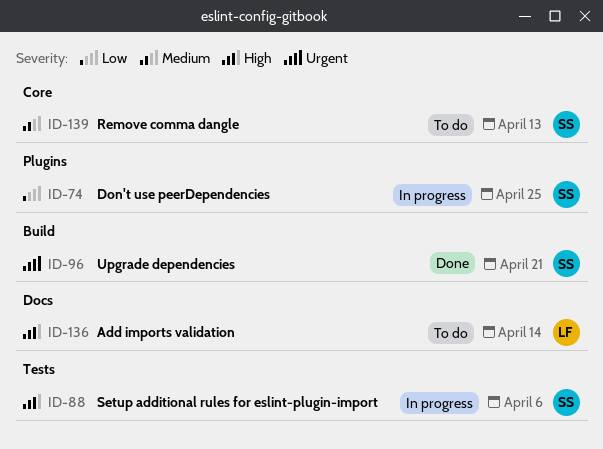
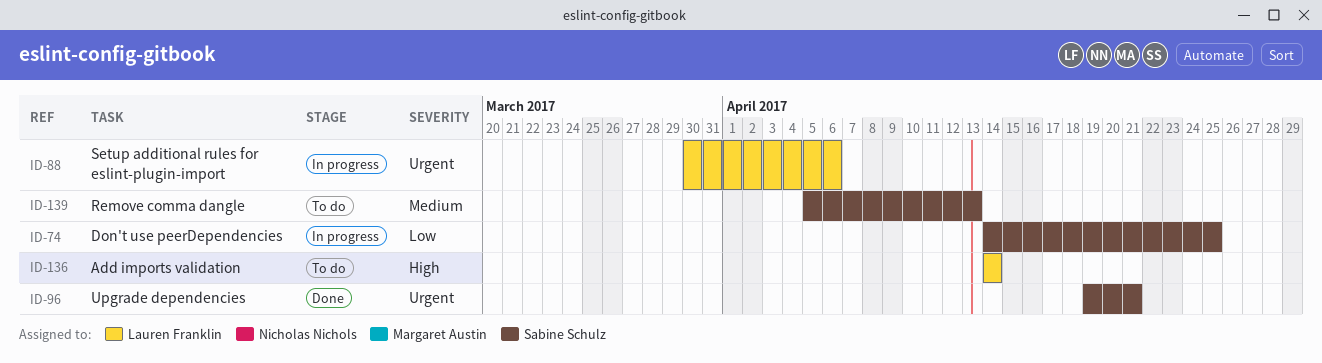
ID-88, owner: Sabine Schulz -> Lauren Franklin
ID-88, priority: High -> Urgent

